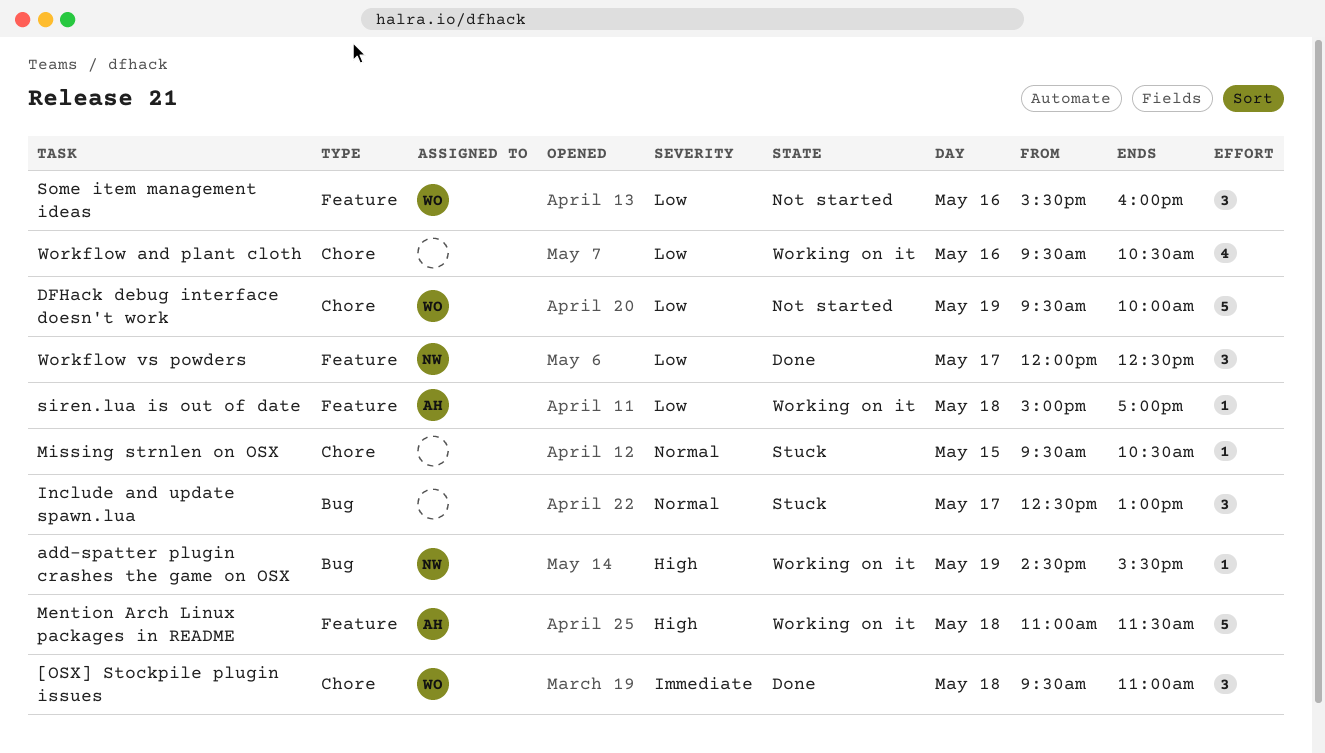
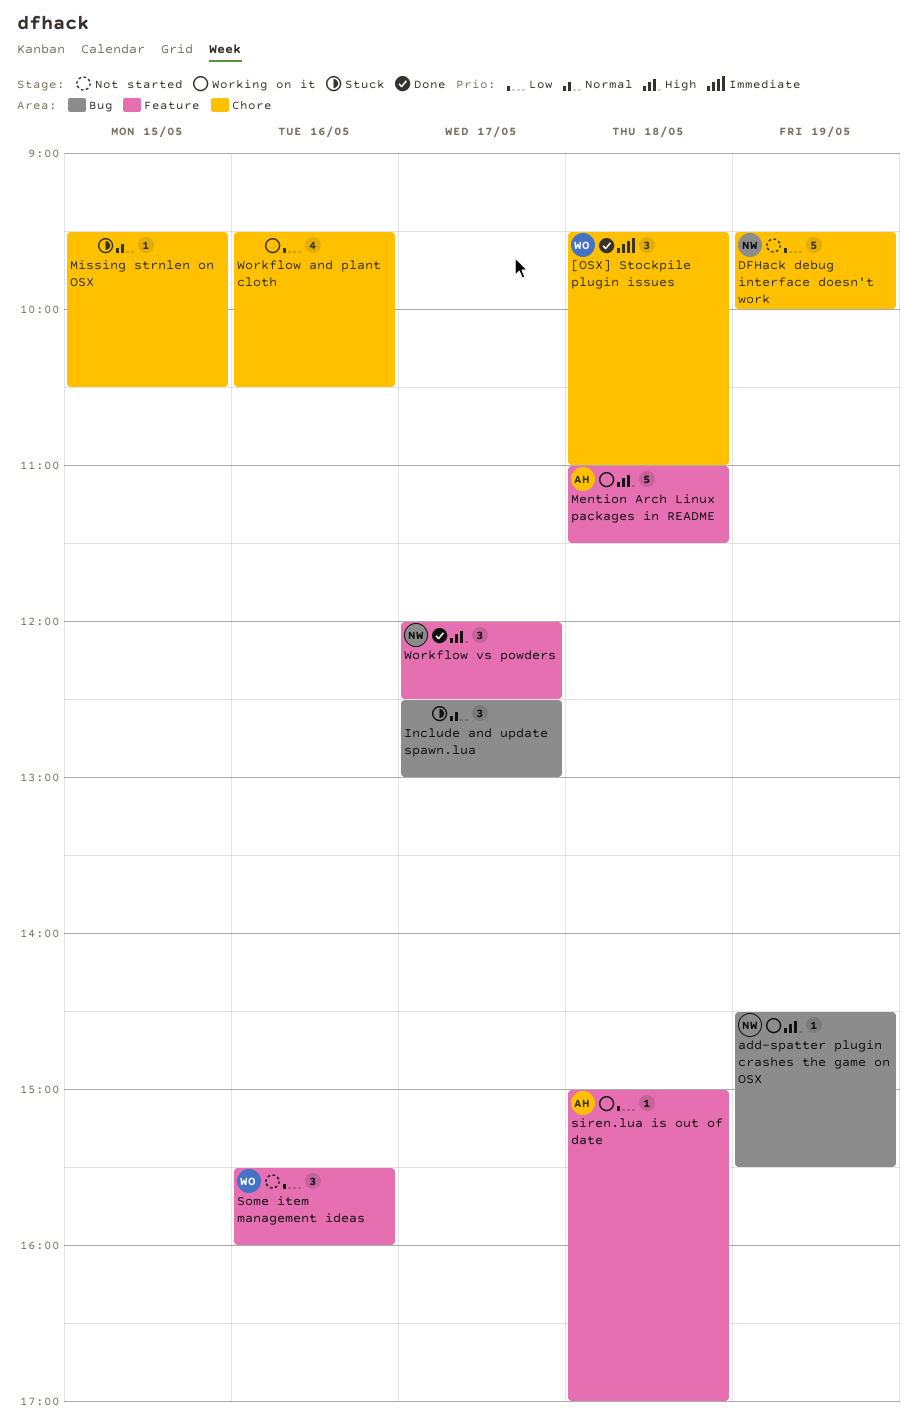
DFHack debug interface doesn't work, owner: WO -> NW
Workflow vs powders, priority: Low -> High

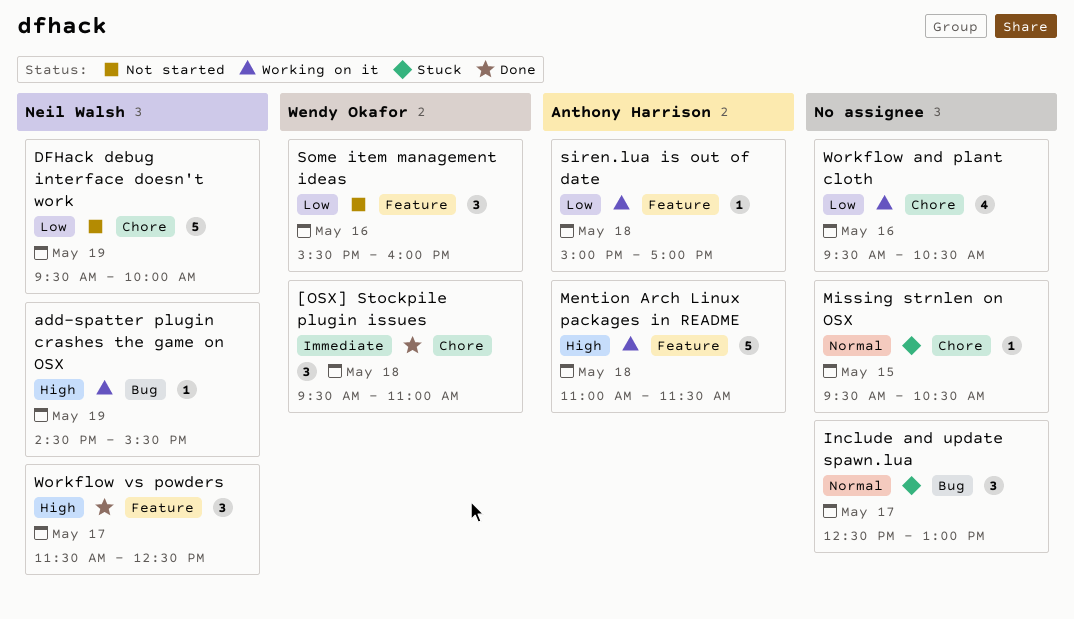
Workflow vs powders, begins: 12:00 -> 11:30

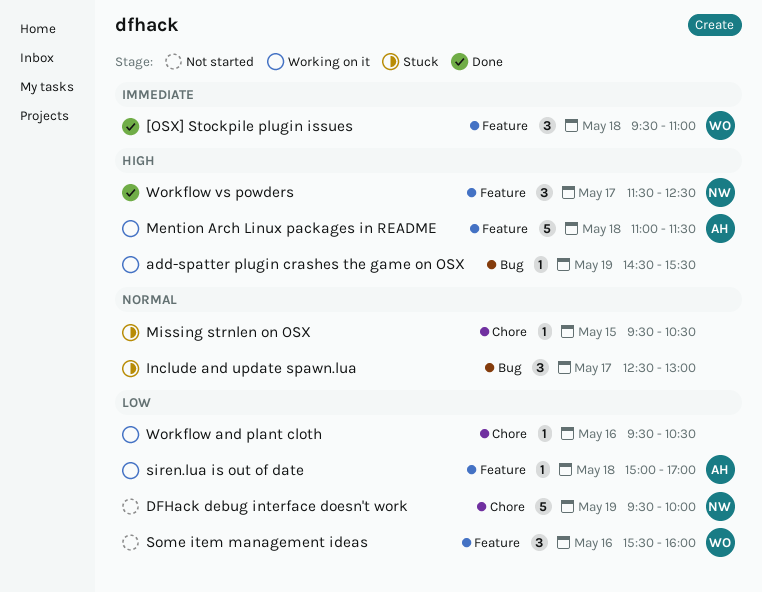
[OSX] Stockpile plugin issues, label: Chore -> Feature
add-spatter plugin crashes the game on OSX, owner: Neil Walsh -> none
Workflow and plant cloth, estimate: 4 -> 1

